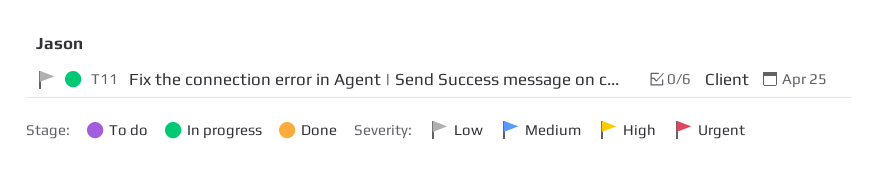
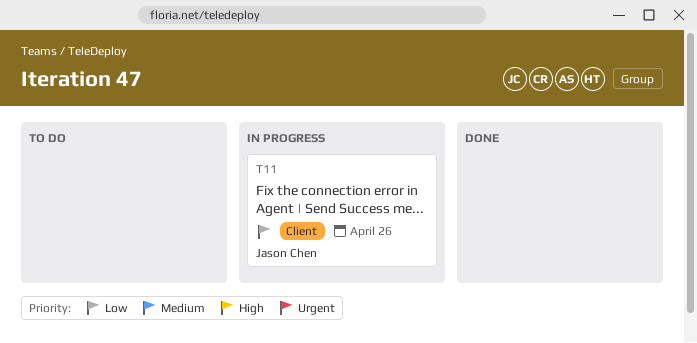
T11, due: Apr 25 -> Apr 26

